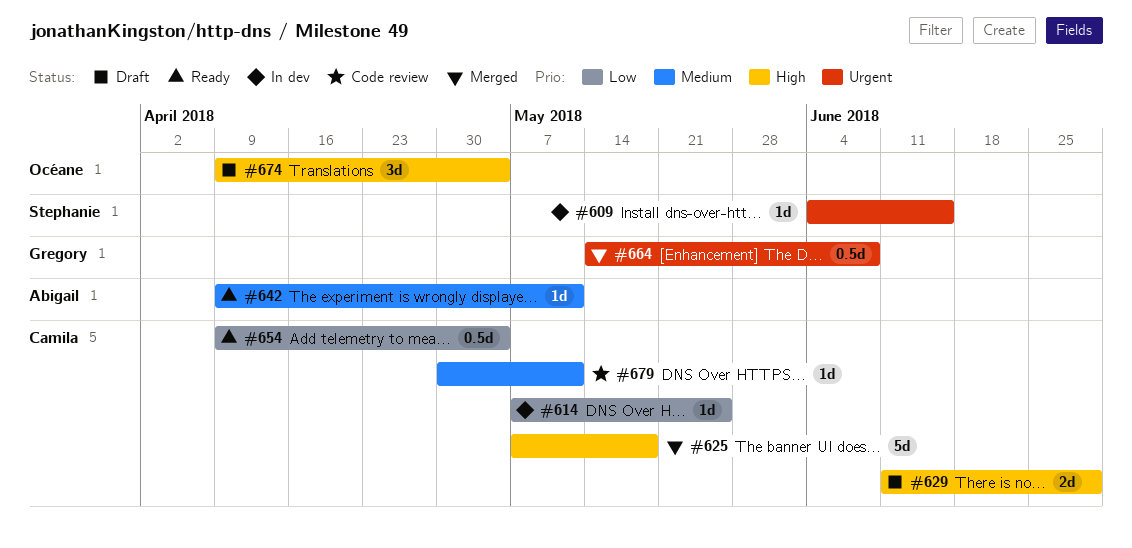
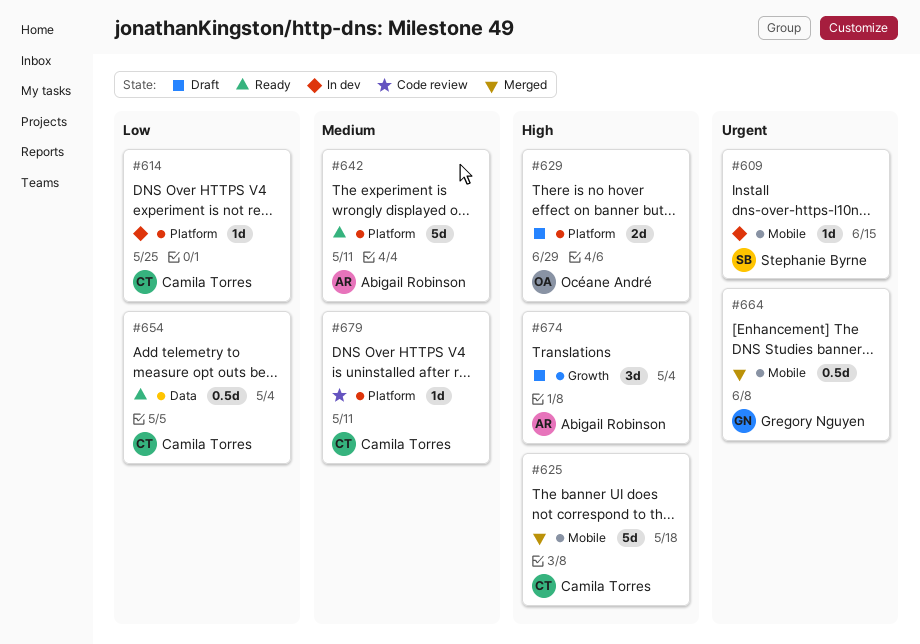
#629, owner: Camila Torres -> Océane André
#642, estimate: 1d -> 5d
#674, owner: Océane André -> Abigail Robinson

